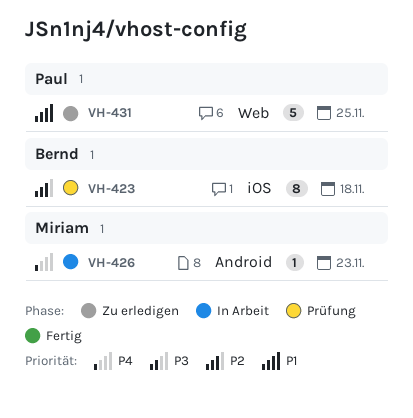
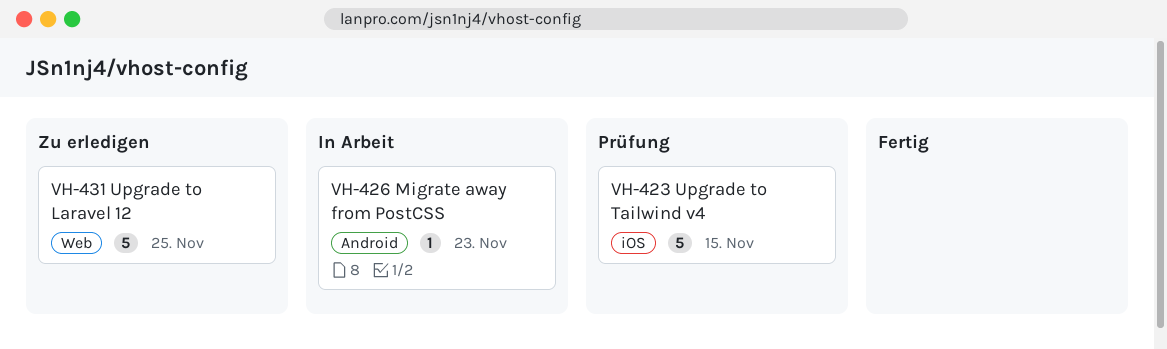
VH-423, estimate: 8 -> 5
VH-423, due: Nov 18 -> Nov 15

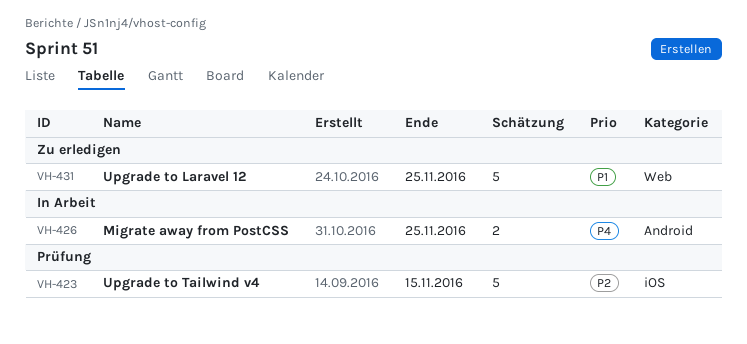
VH-426, estimate: 1 -> 2
VH-426, due: Nov 23 -> Nov 25

